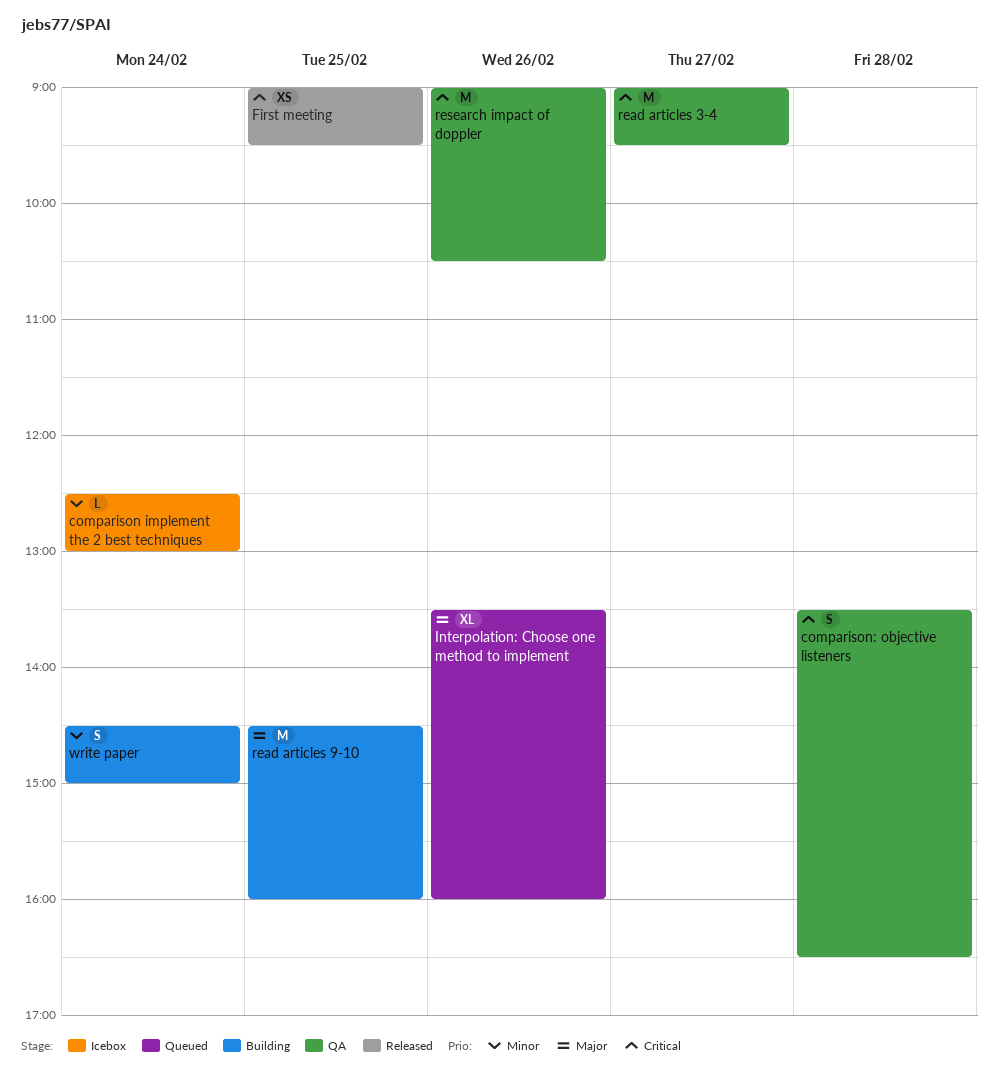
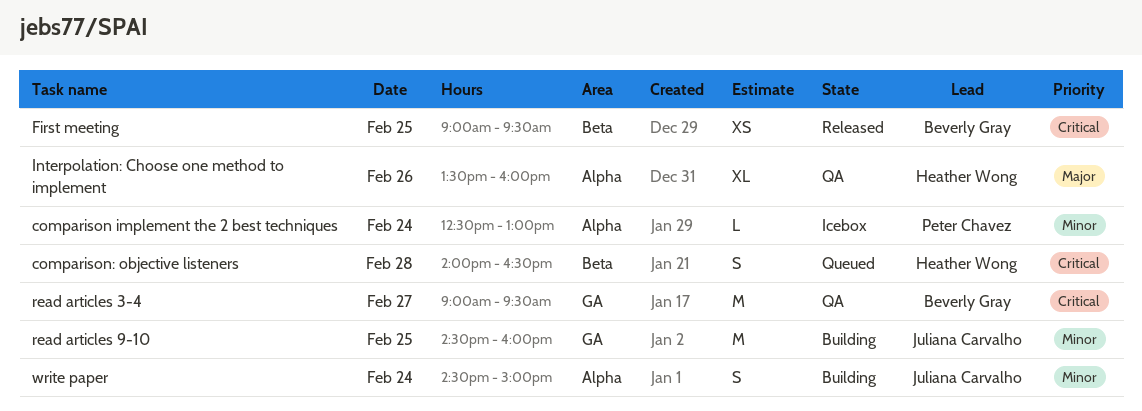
comparison: objective listeners, status: QA -> Queued
comparison: objective listeners, begins: 13:30 -> 14:00
Interpolation: Choose one method to implement, status: Queued -> QA
read articles 9-10, priority: Major -> Minor
research impact of doppler: present -> none

